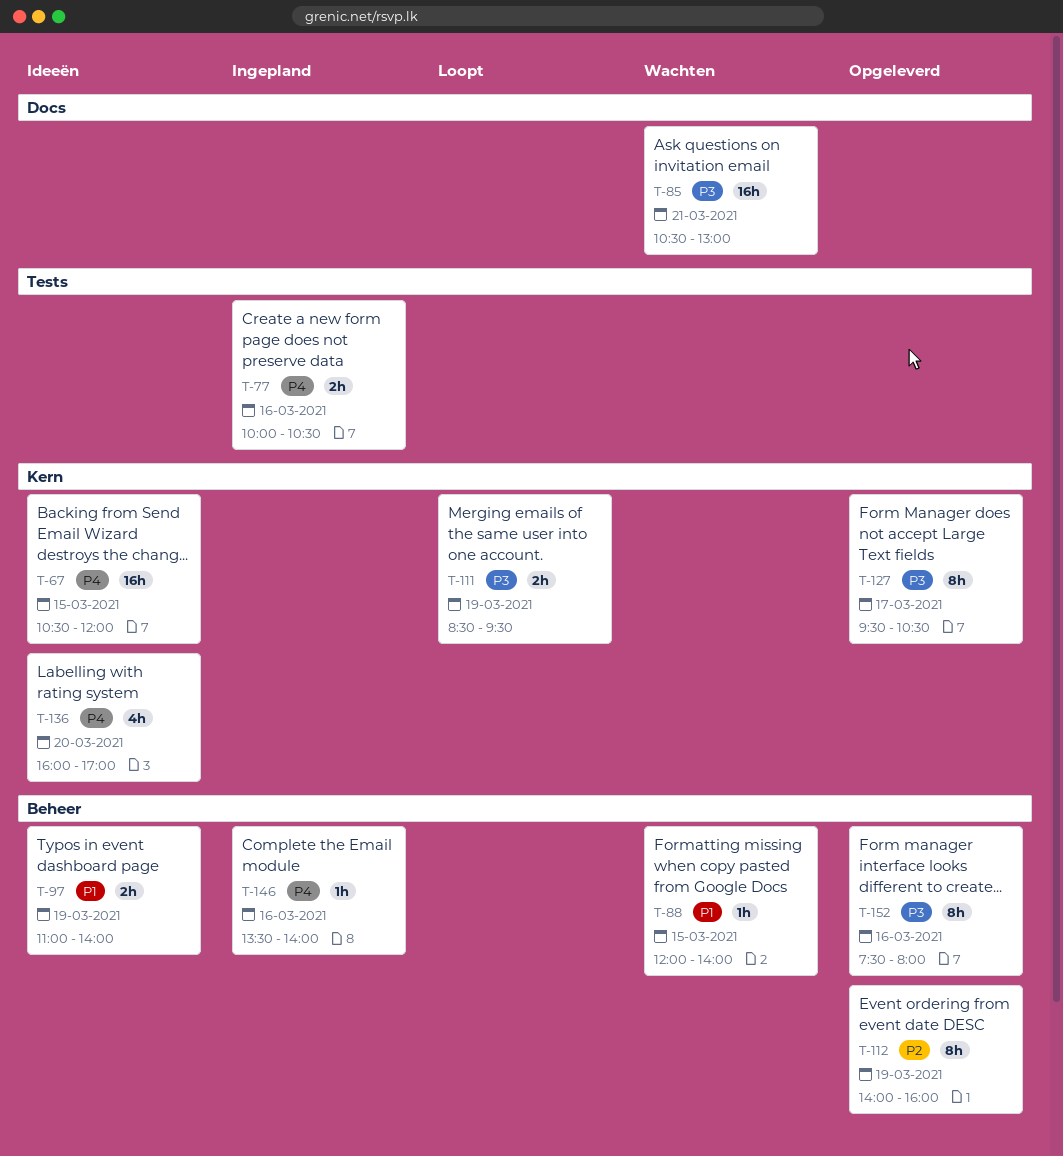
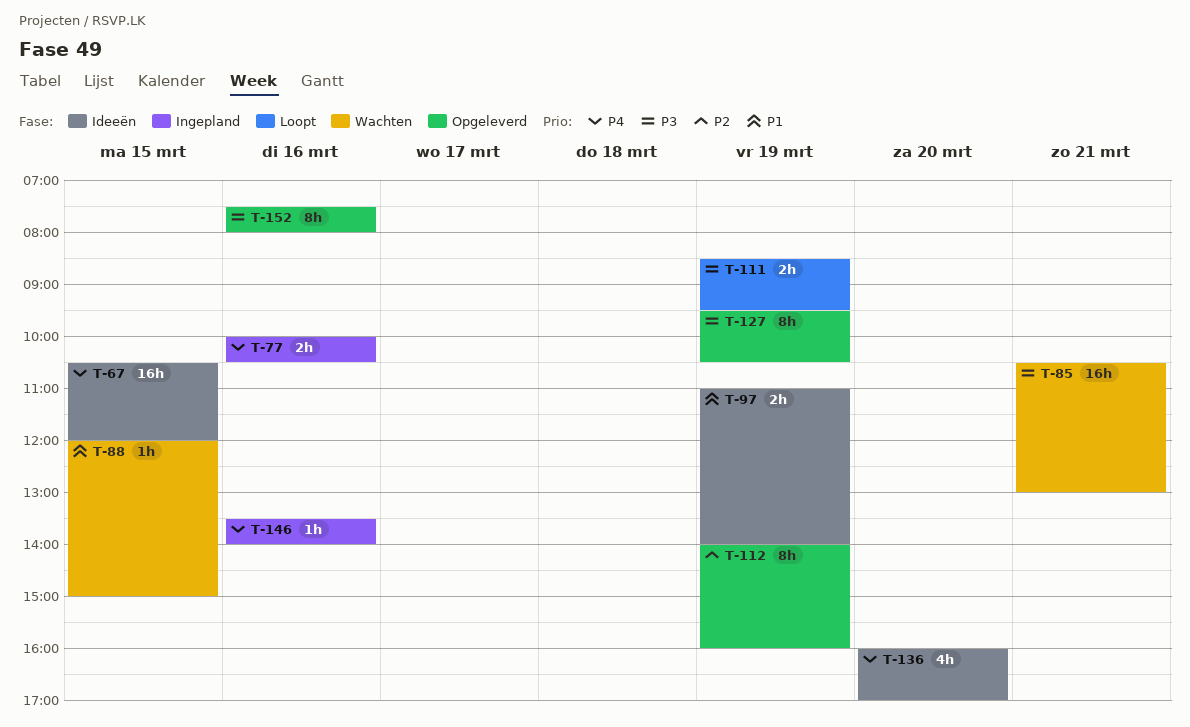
T-88, ends: 14:00 -> 15:00
T-127, day: Mar 17 -> Mar 19

